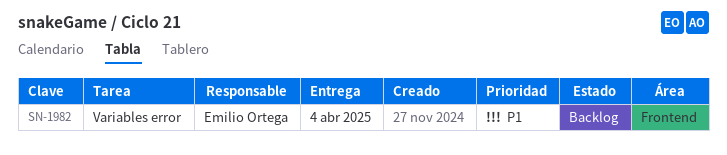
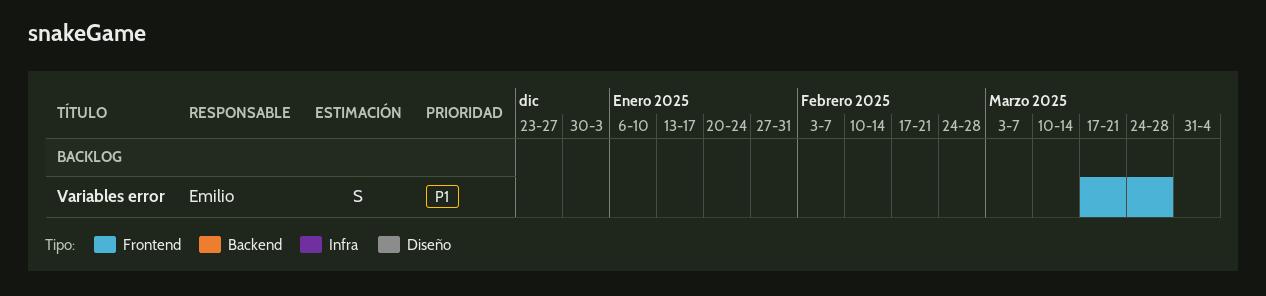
Variables error, due: Apr 4 -> Mar 28

